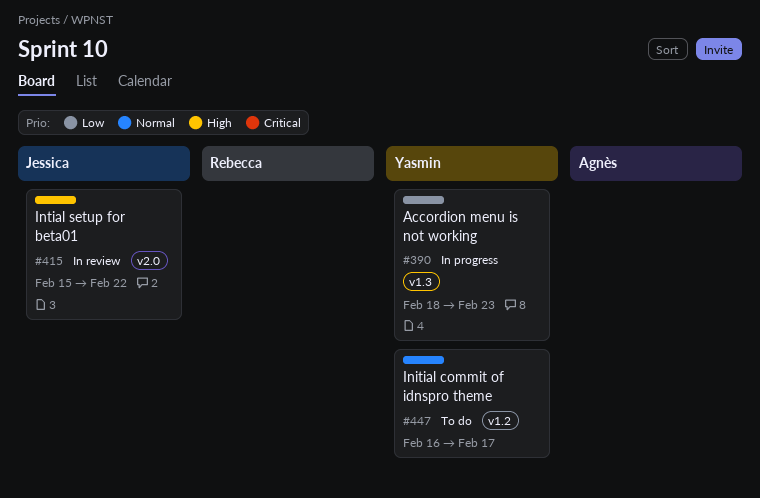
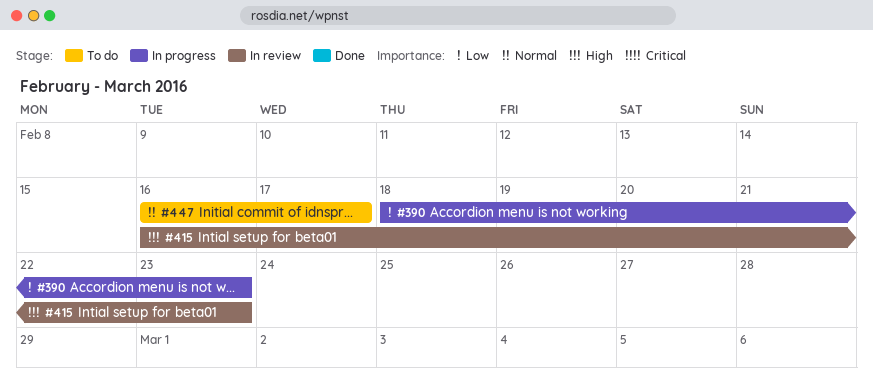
#415, start: Feb 15 -> Feb 16
#415, due: Feb 22 -> Feb 23

